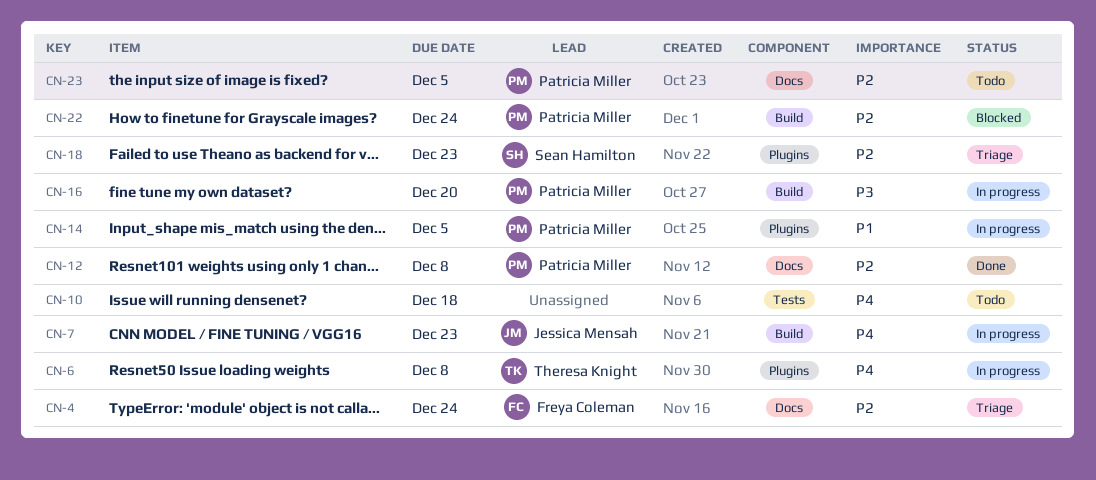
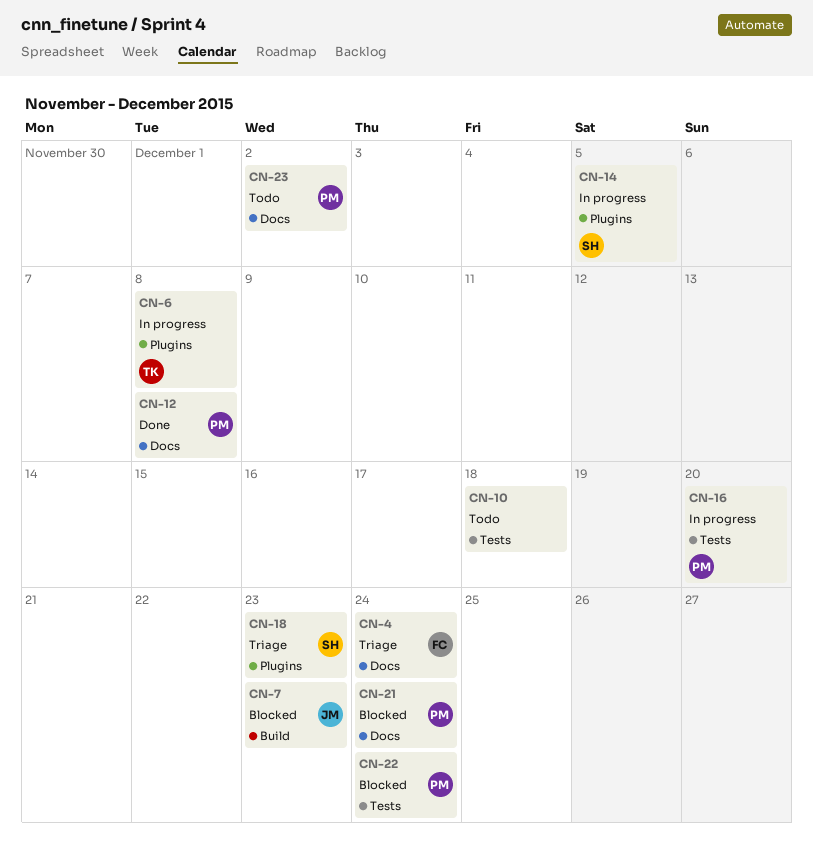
CN-7, status: In progress -> Blocked
CN-14, owner: Patricia Miller -> Sean Hamilton
CN-16, label: Build -> Tests
CN-21: none -> present
CN-22, label: Build -> Tests
CN-23, due: Dec 5 -> Dec 2

